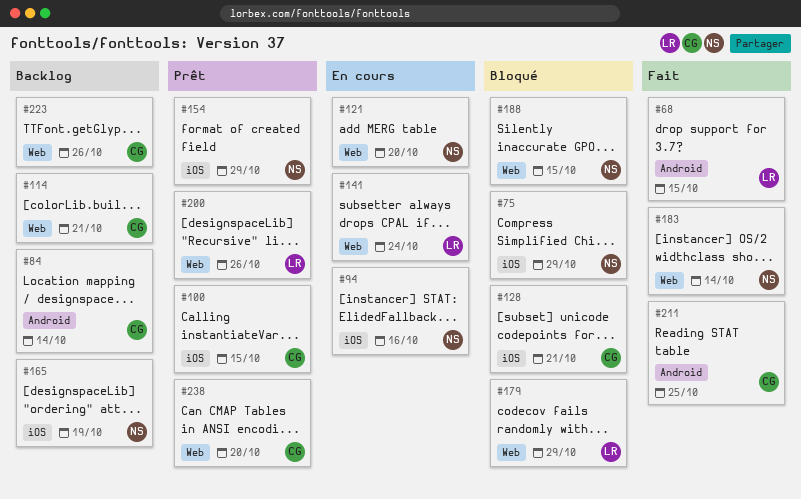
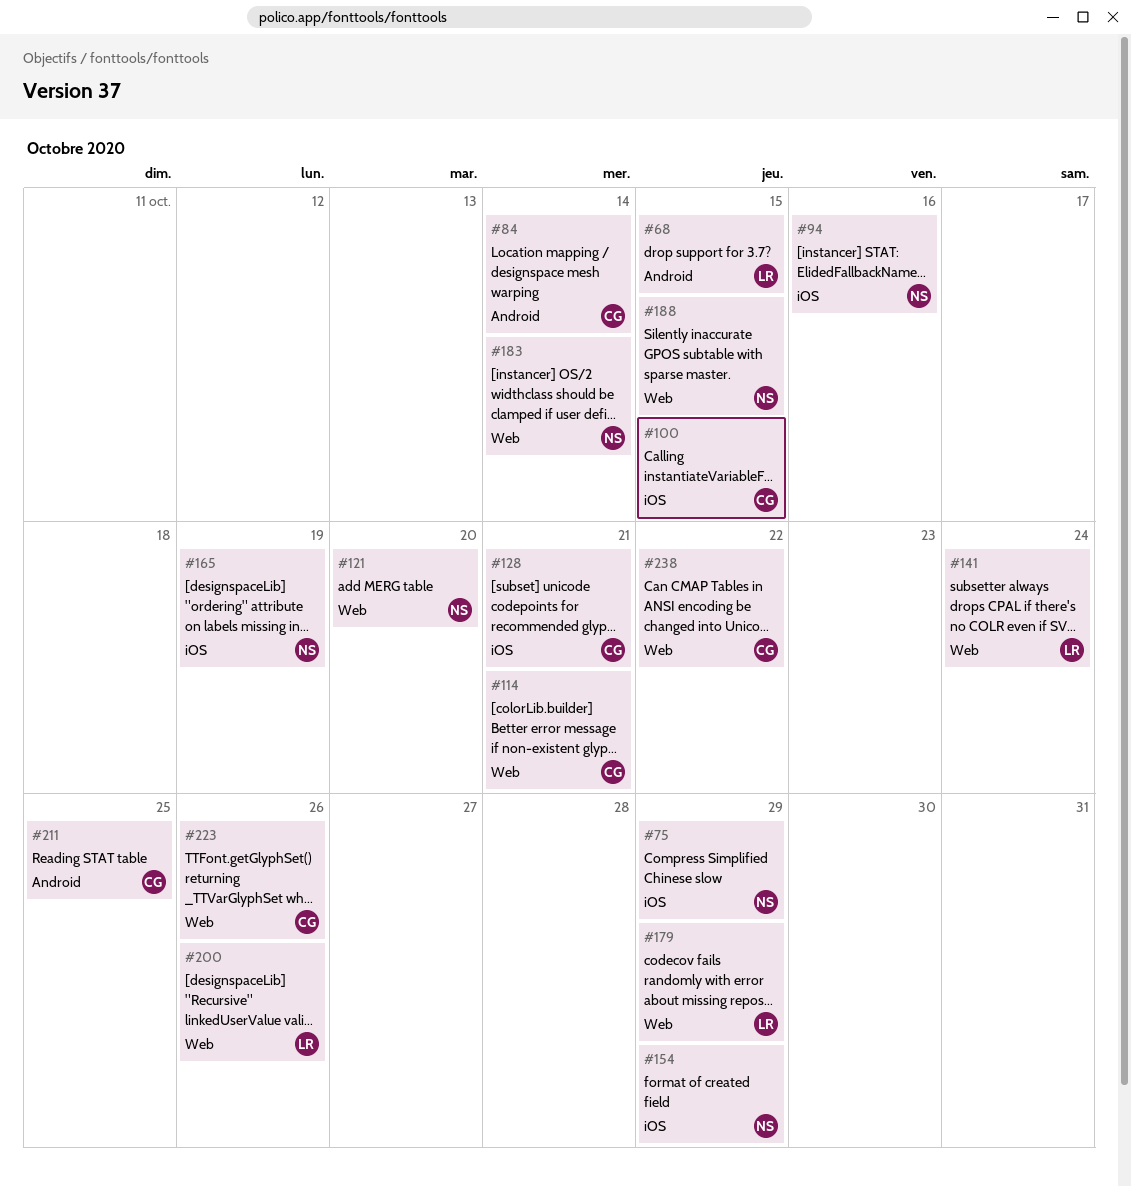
#238, due: Oct 20 -> Oct 22

